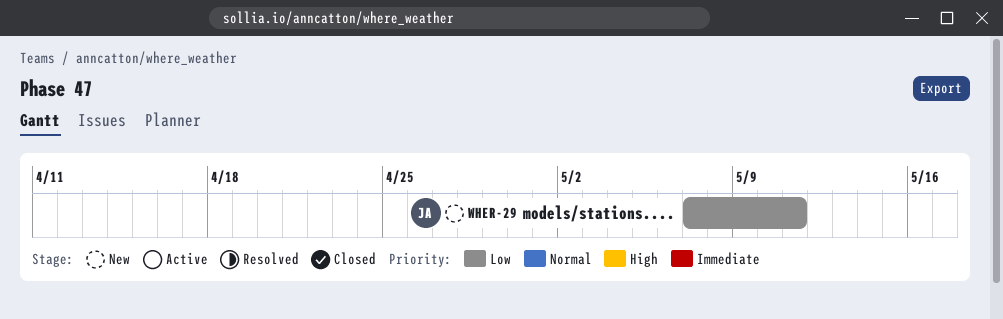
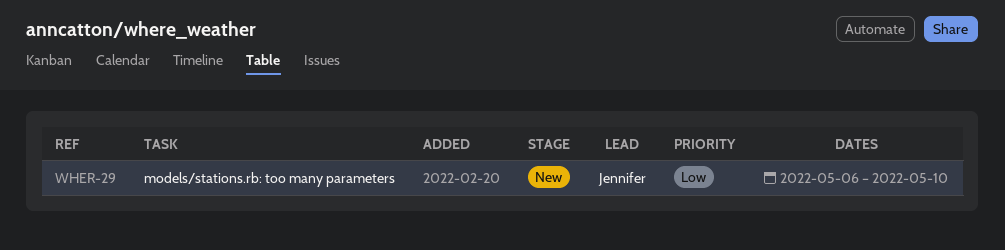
WHER-29, start: May 7 -> May 6
WHER-29, due: May 11 -> May 10

